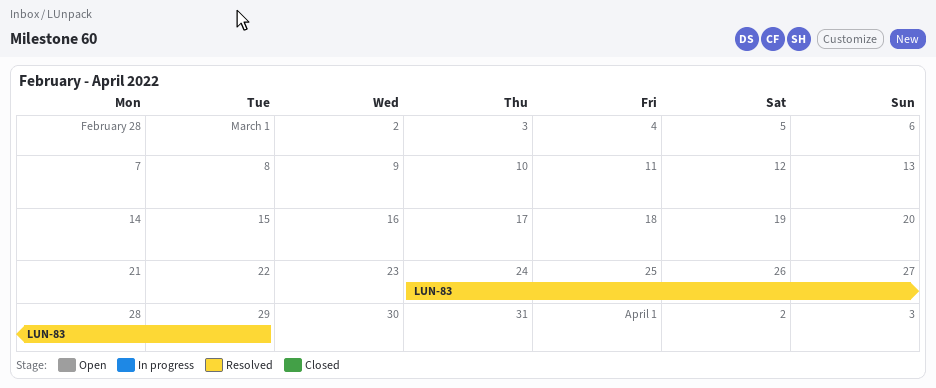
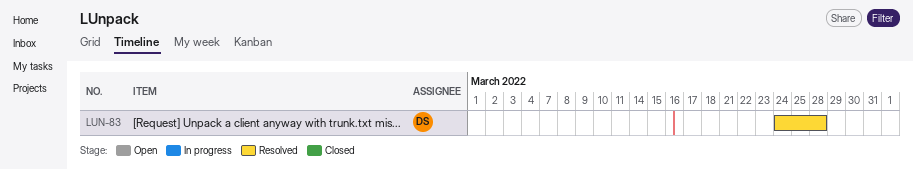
LUN-83, due: Mar 29 -> Mar 28

